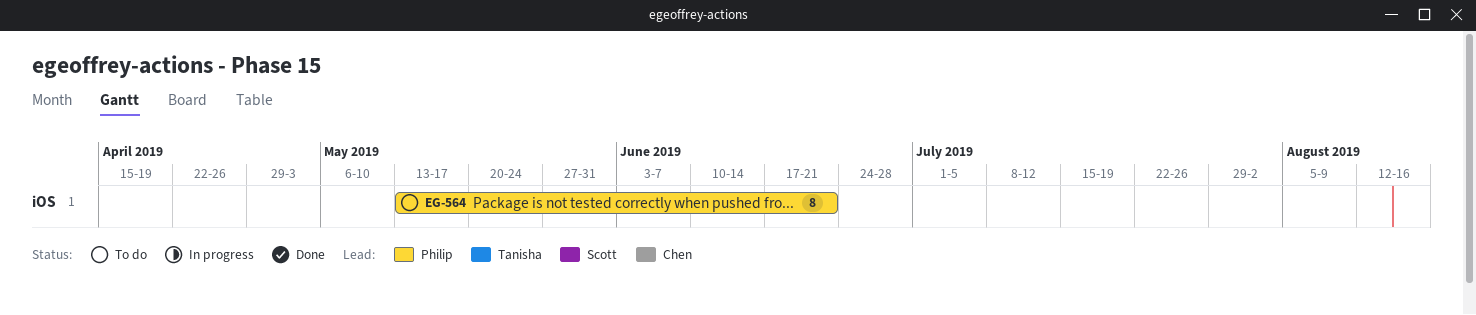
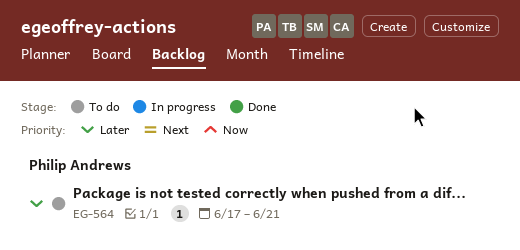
EG-564, estimate: 8 -> 1
EG-564, start: May 13 -> Jun 17

